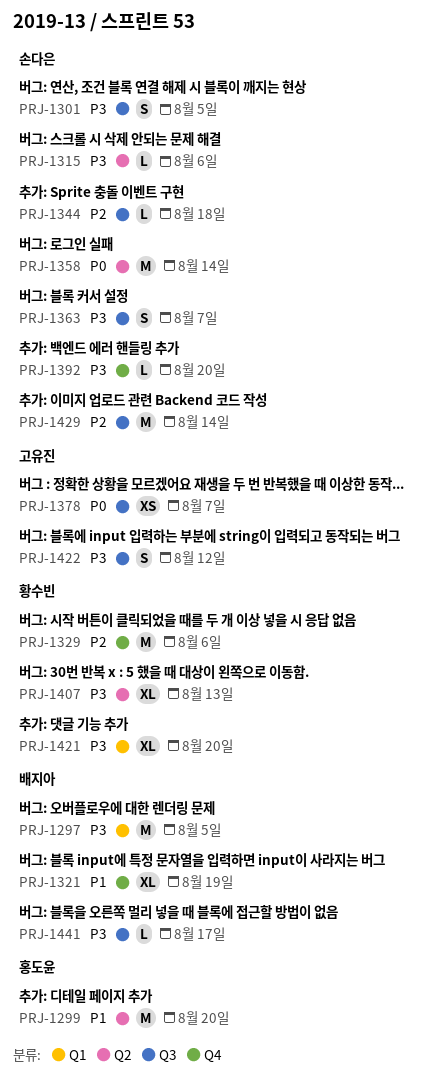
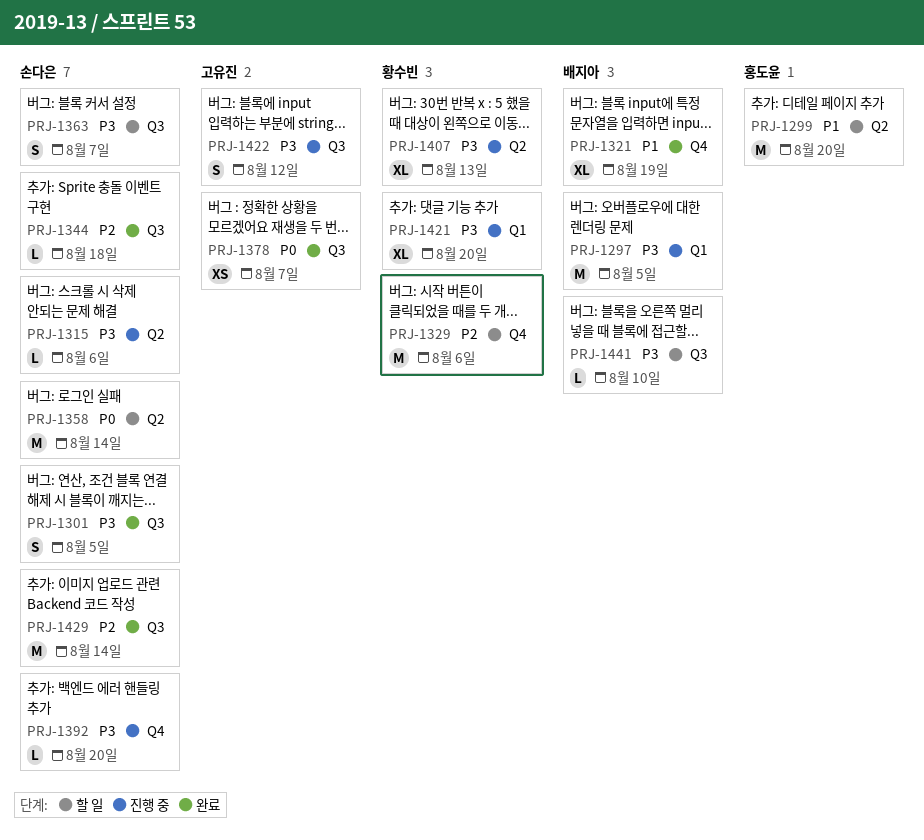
PRJ-1441, due: Aug 17 -> Aug 10

